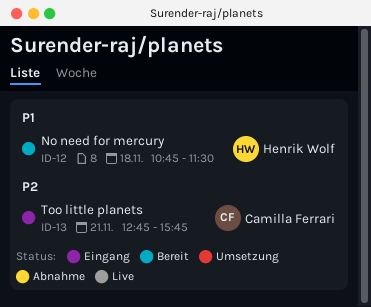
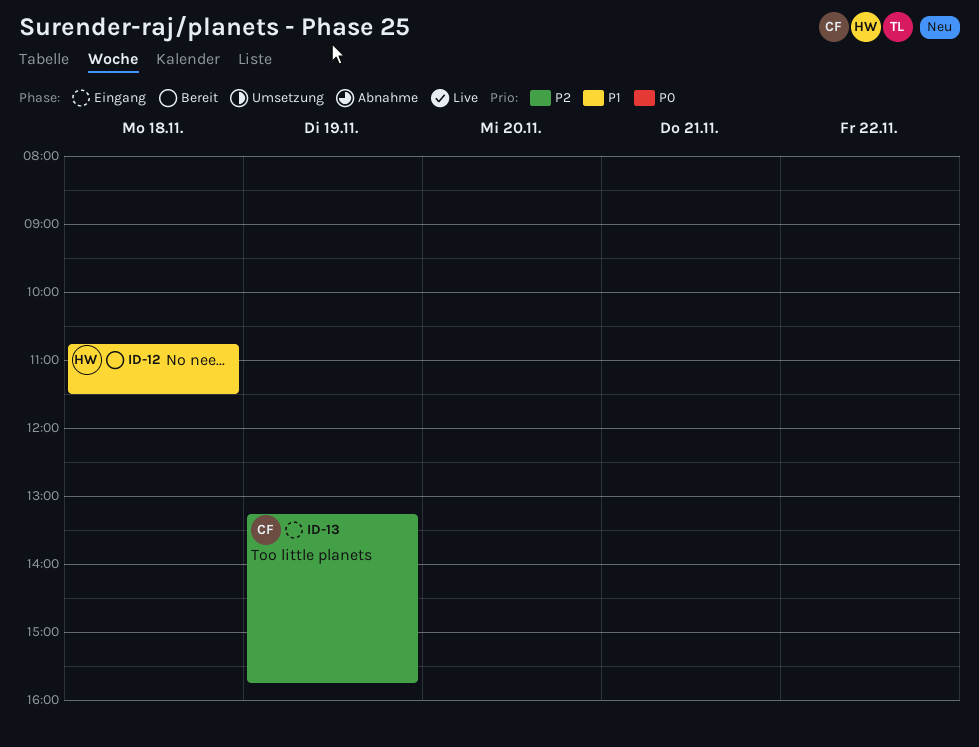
ID-13, day: Nov 21 -> Nov 19
ID-13, begins: 12:45 -> 13:15

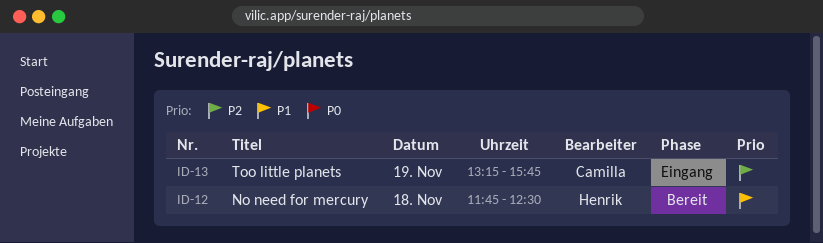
ID-12, begins: 10:45 -> 11:45
ID-12, ends: 11:30 -> 12:30

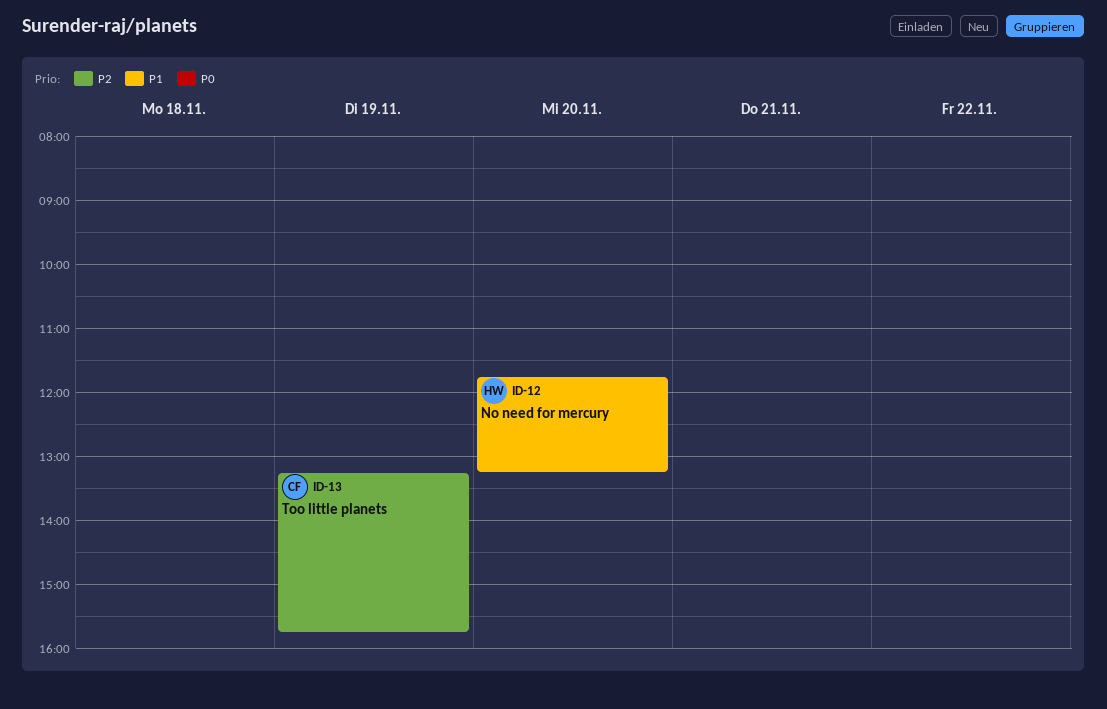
ID-12, day: Nov 18 -> Nov 20
ID-12, ends: 12:30 -> 13:15

